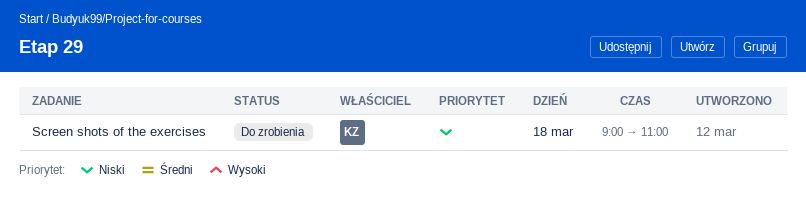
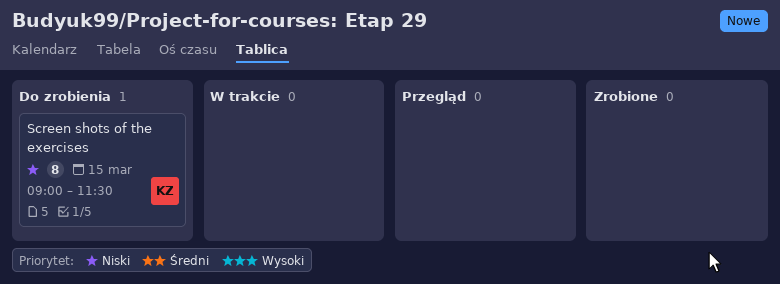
Screen shots of the exercises, day: Mar 18 -> Mar 15
Screen shots of the exercises, ends: 11:00 -> 11:30

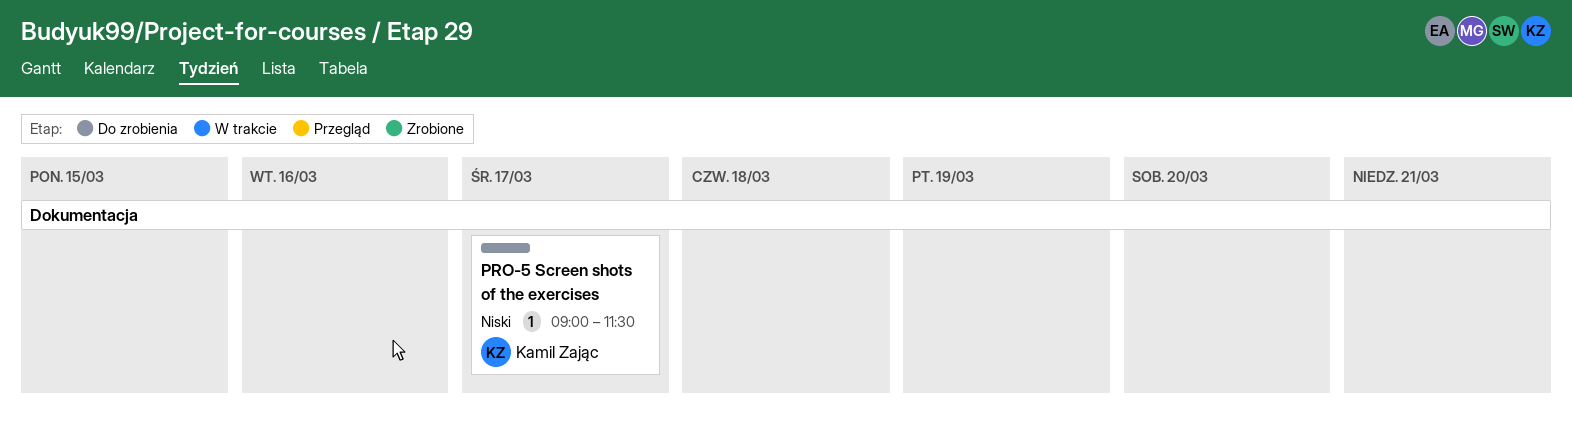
Screen shots of the exercises, estimate: 8 -> 1
Screen shots of the exercises, day: Mar 15 -> Mar 17

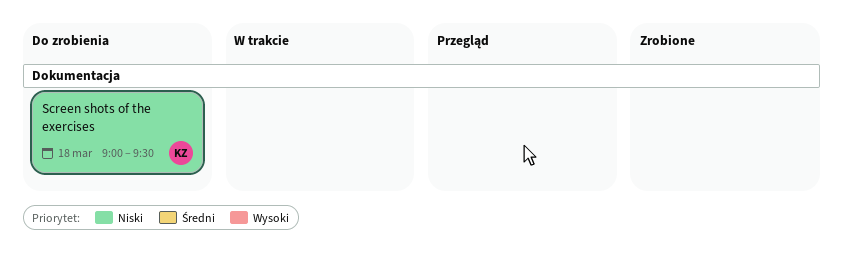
Screen shots of the exercises, day: Mar 17 -> Mar 18
Screen shots of the exercises, ends: 11:30 -> 09:30

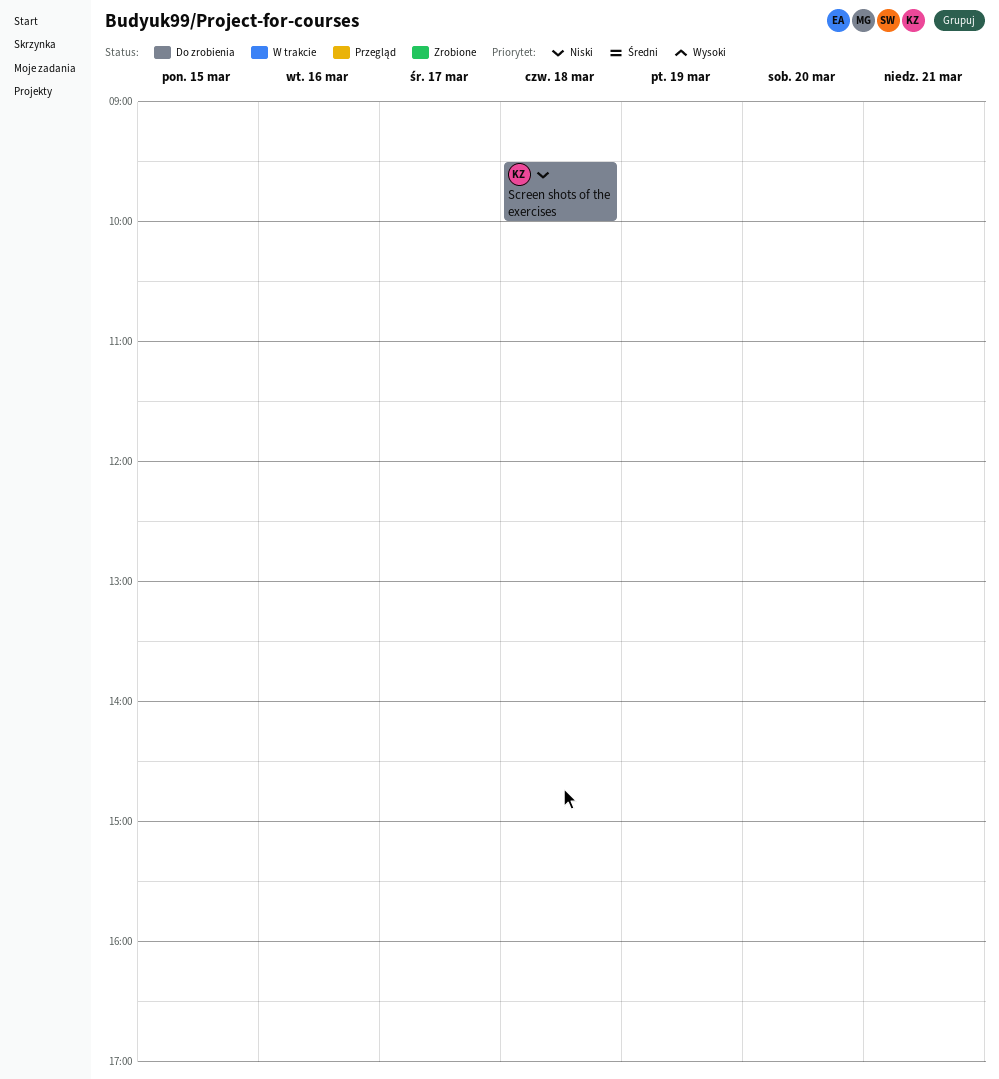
Screen shots of the exercises, begins: 09:00 -> 09:30
Screen shots of the exercises, ends: 09:30 -> 10:00

